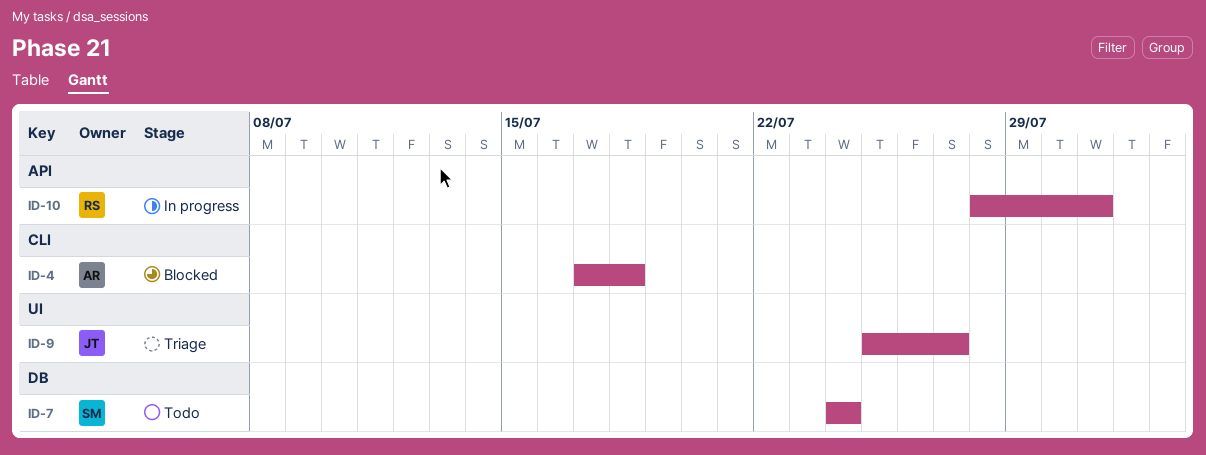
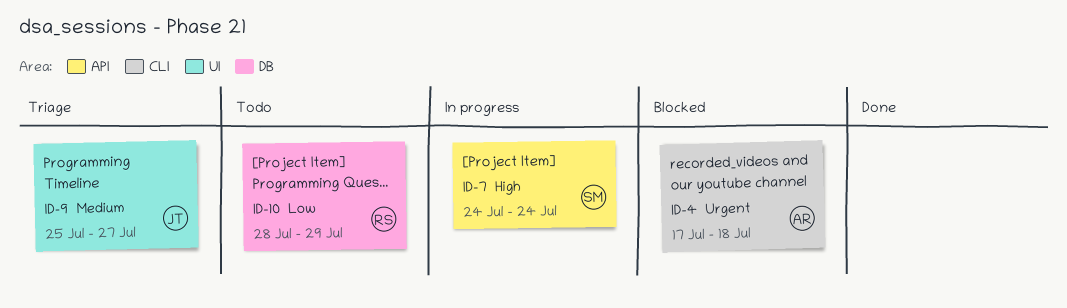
ID-7, status: Todo -> In progress
ID-7, label: DB -> API
ID-10, status: In progress -> Todo
ID-10, label: API -> DB
ID-10, due: Jul 31 -> Jul 29

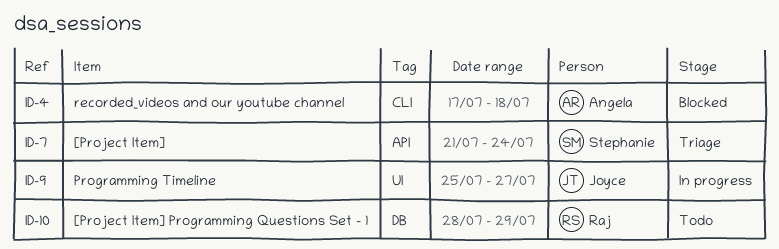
ID-7, status: In progress -> Triage
ID-7, start: Jul 24 -> Jul 21
ID-9, status: Triage -> In progress

